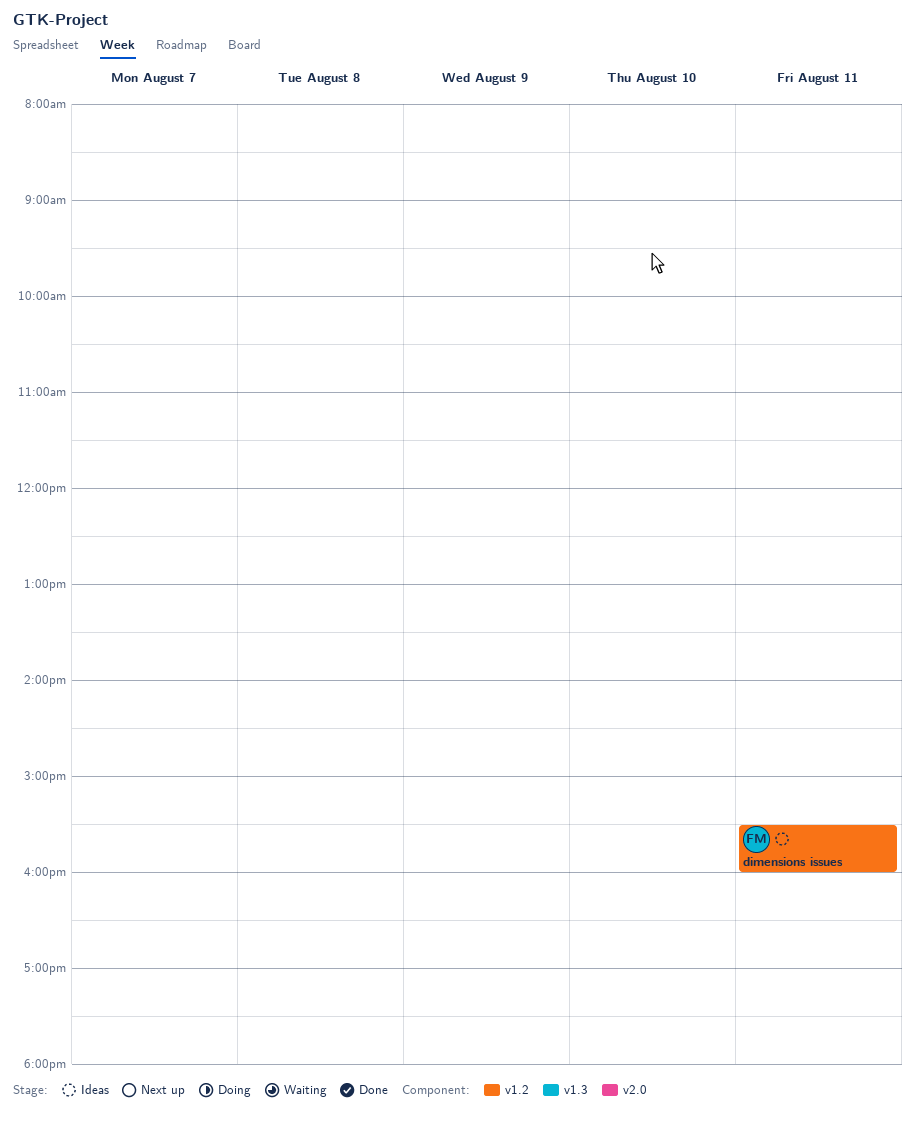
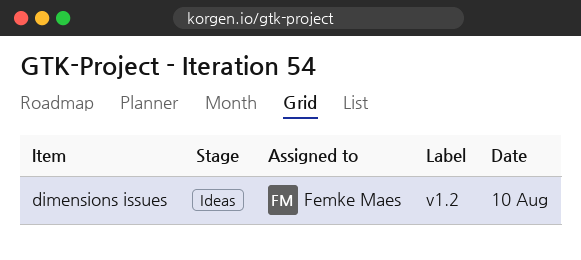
dimensions issues, day: Aug 11 -> Aug 10

